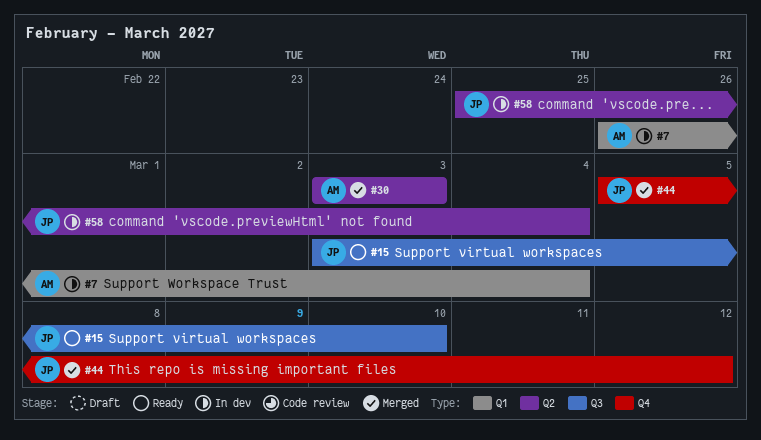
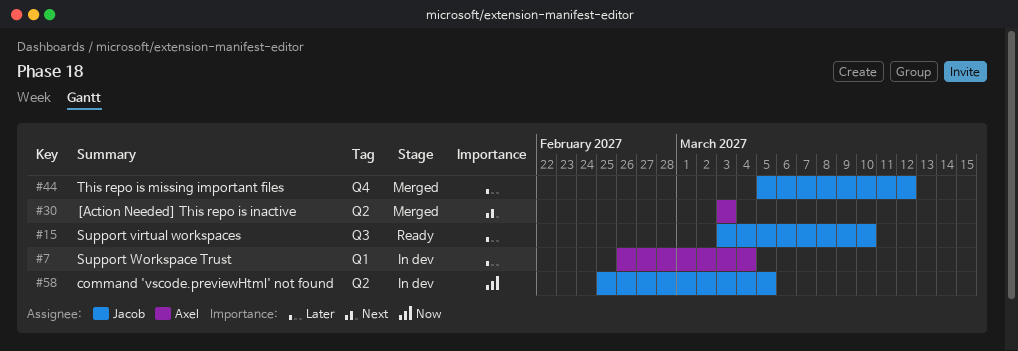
#58, due: Mar 4 -> Mar 5

